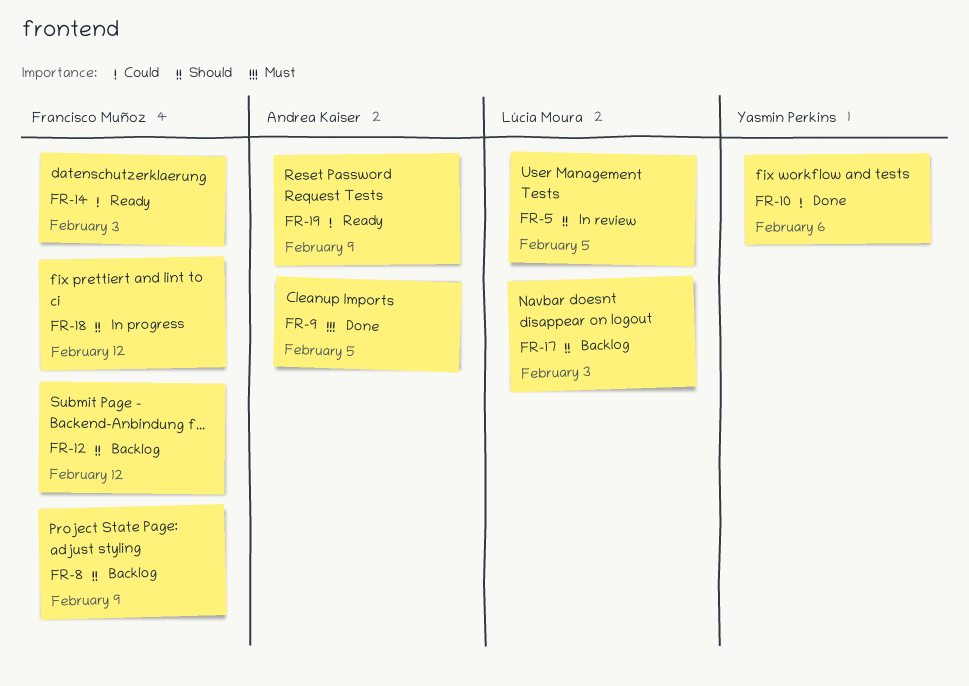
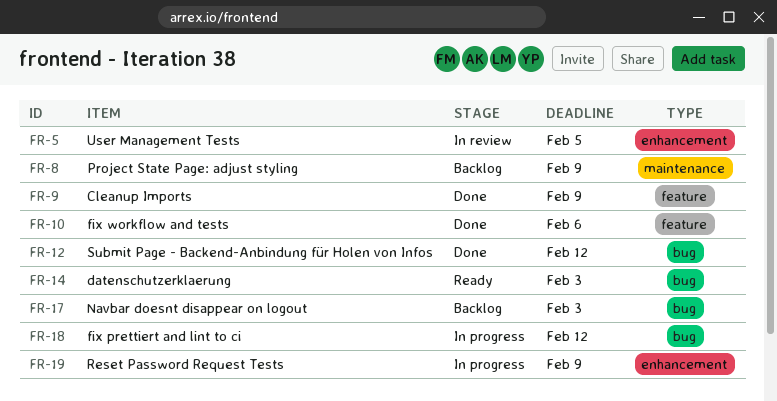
FR-9, due: Feb 5 -> Feb 9
FR-12, status: Backlog -> Done
FR-19, status: Ready -> In progress

